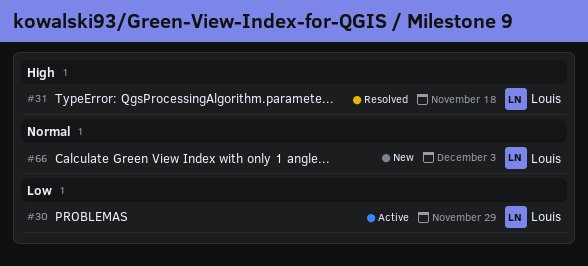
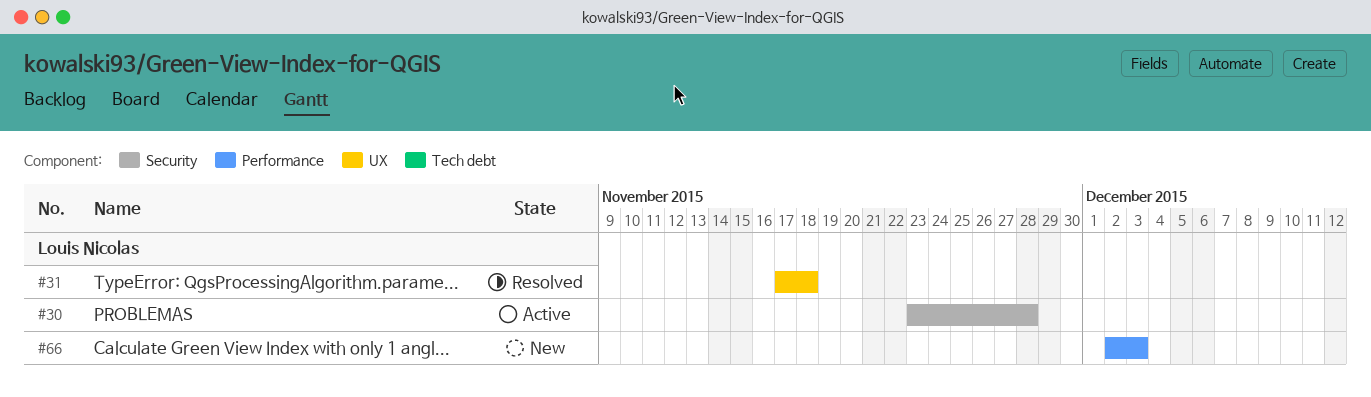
#30, due: Nov 29 -> Nov 28

